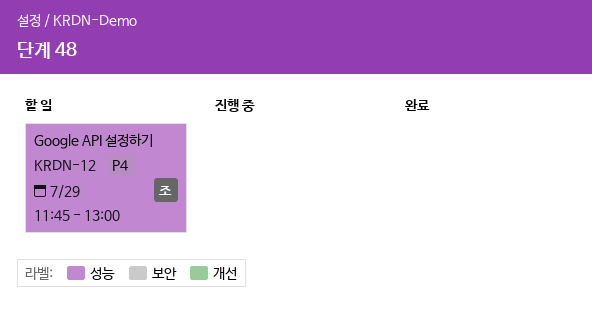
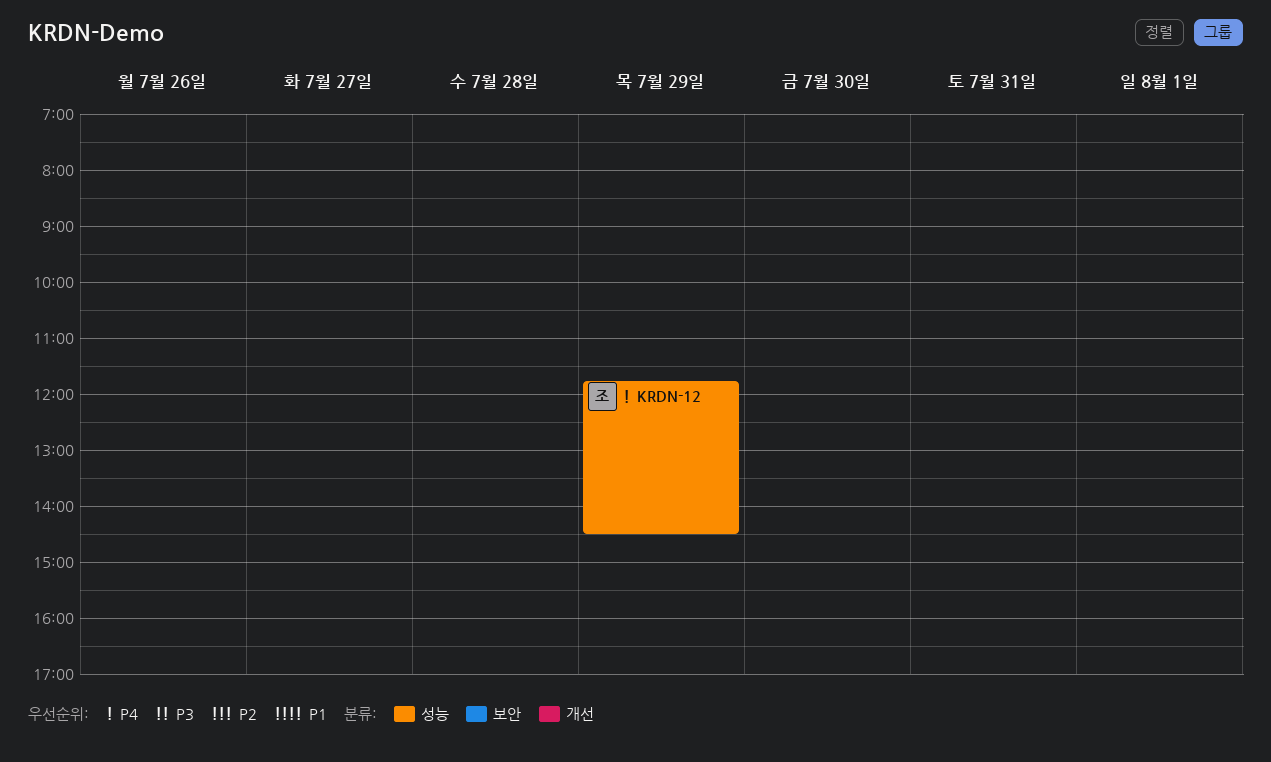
KRDN-12, ends: 13:00 -> 14:30

